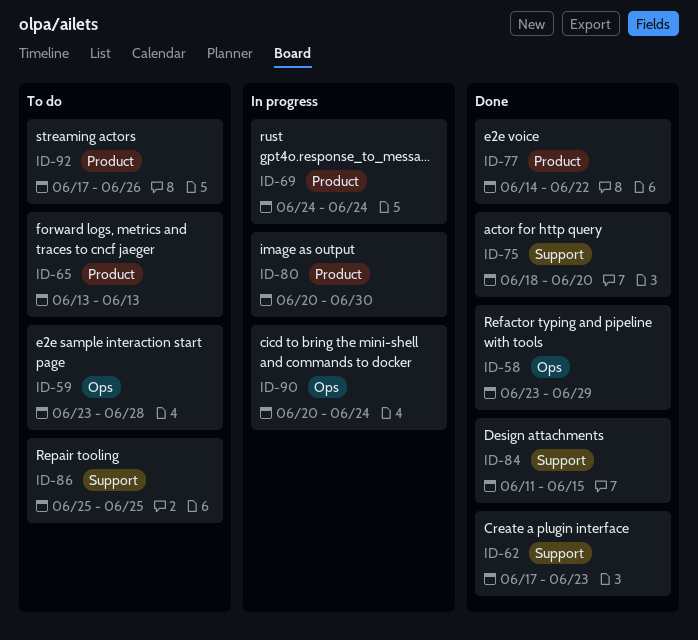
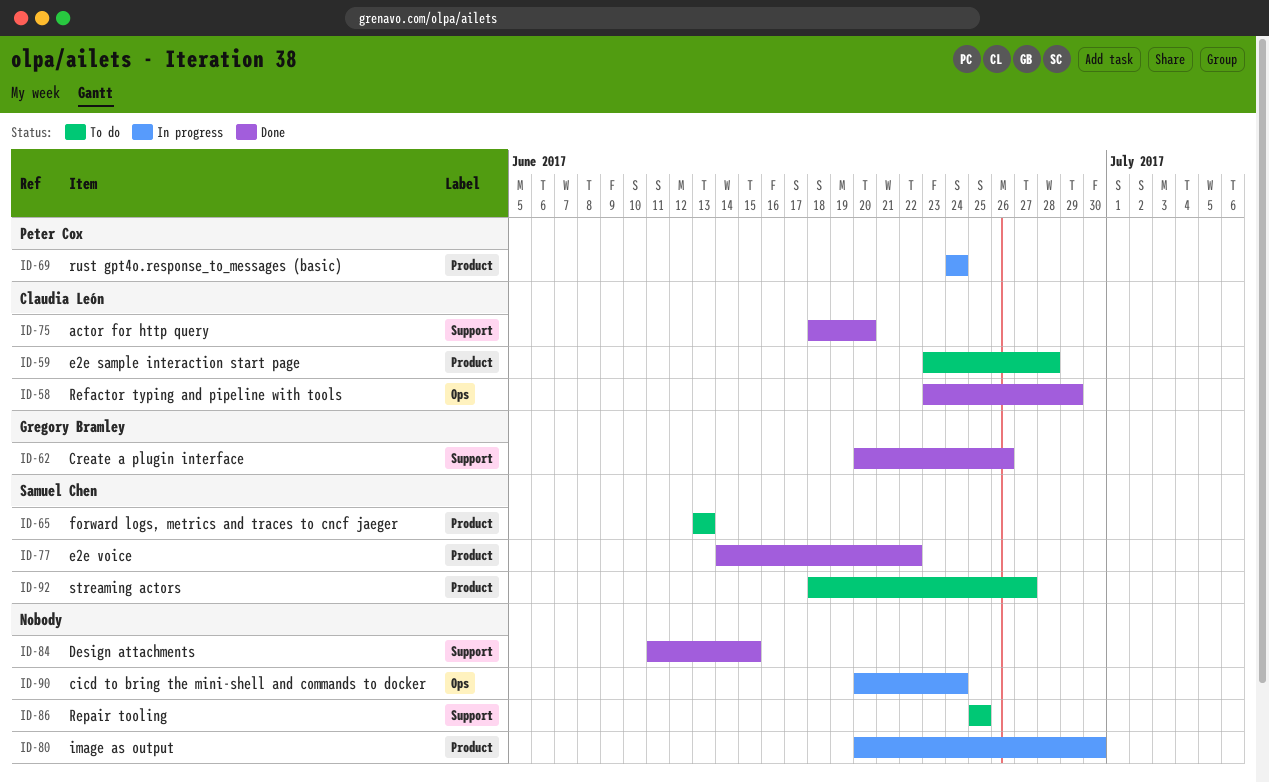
ID-59, label: Ops -> Product
ID-62, start: Jun 17 -> Jun 20
ID-62, due: Jun 23 -> Jun 26
ID-92, start: Jun 17 -> Jun 18
ID-92, due: Jun 26 -> Jun 27

